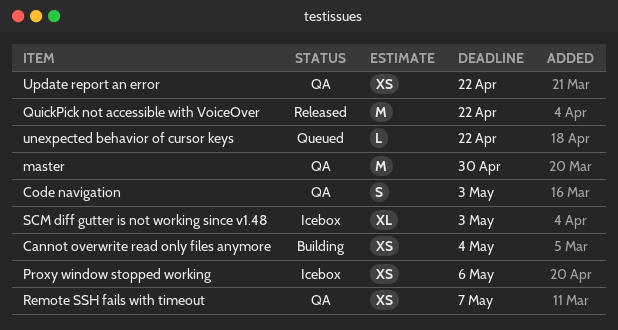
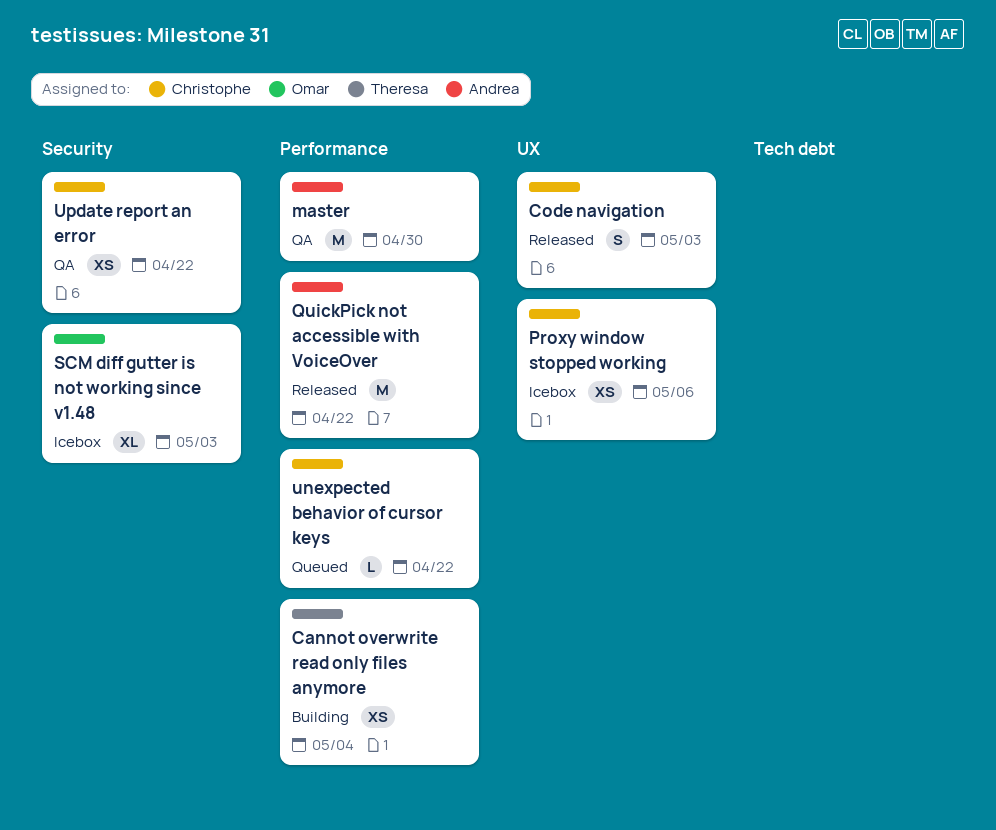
Code navigation, status: QA -> Released
Remote SSH fails with timeout: present -> none

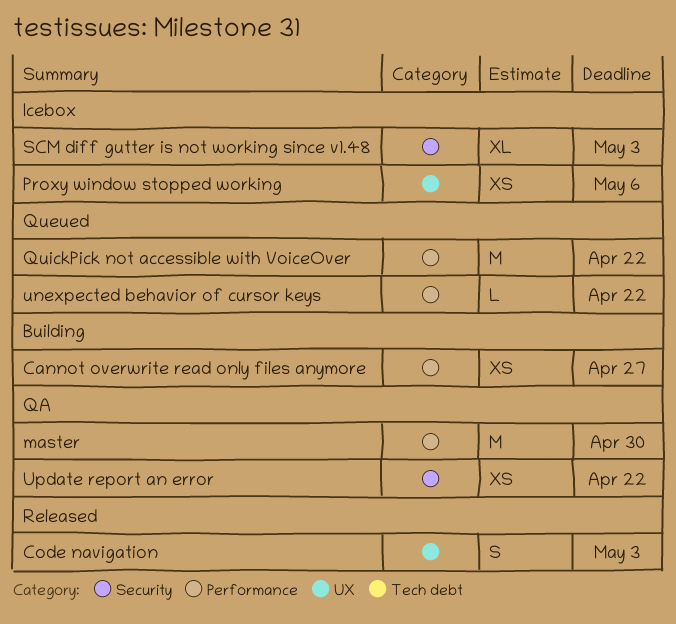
Cannot overwrite read only files anymore, due: May 4 -> Apr 27
QuickPick not accessible with VoiceOver, status: Released -> Queued

